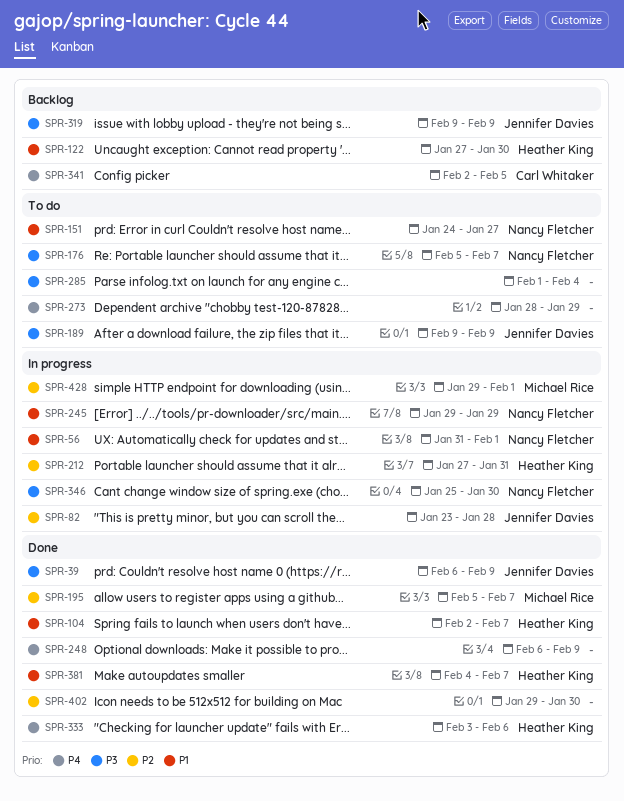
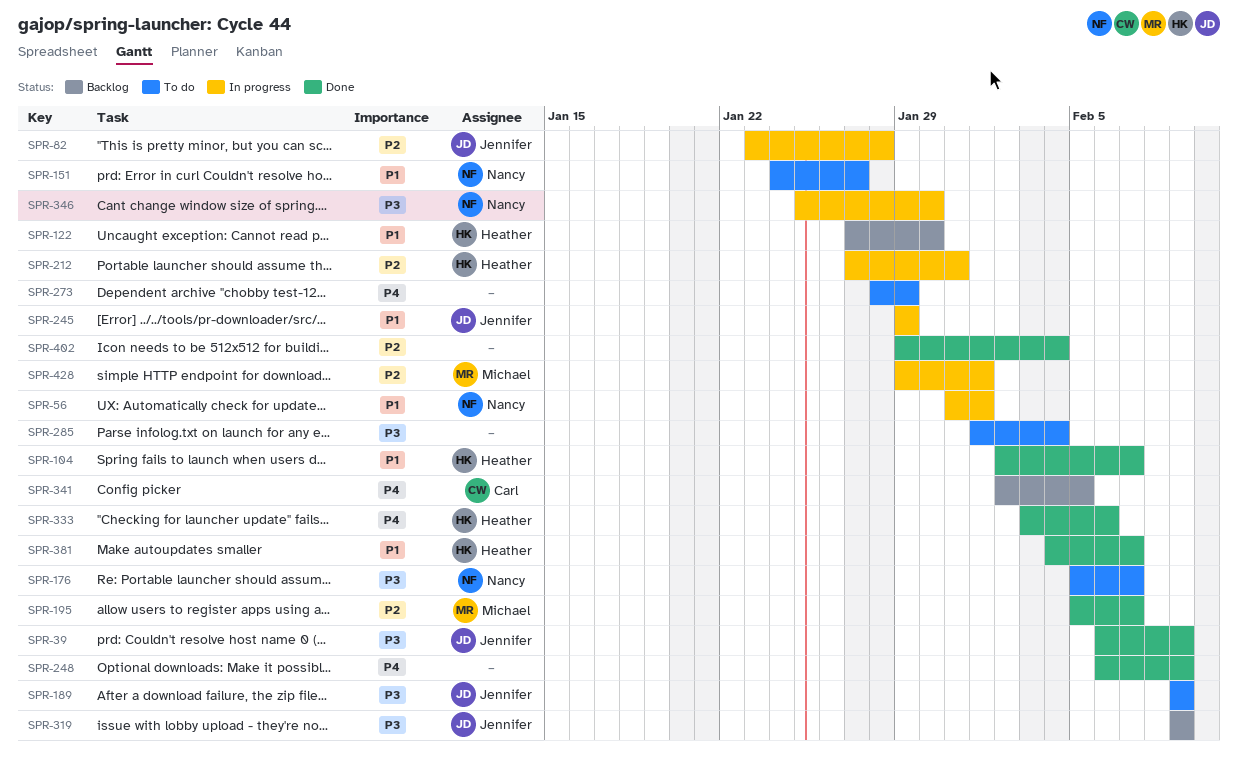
SPR-245, owner: Nancy Fletcher -> Jennifer Davies
SPR-402, due: Jan 30 -> Feb 4

